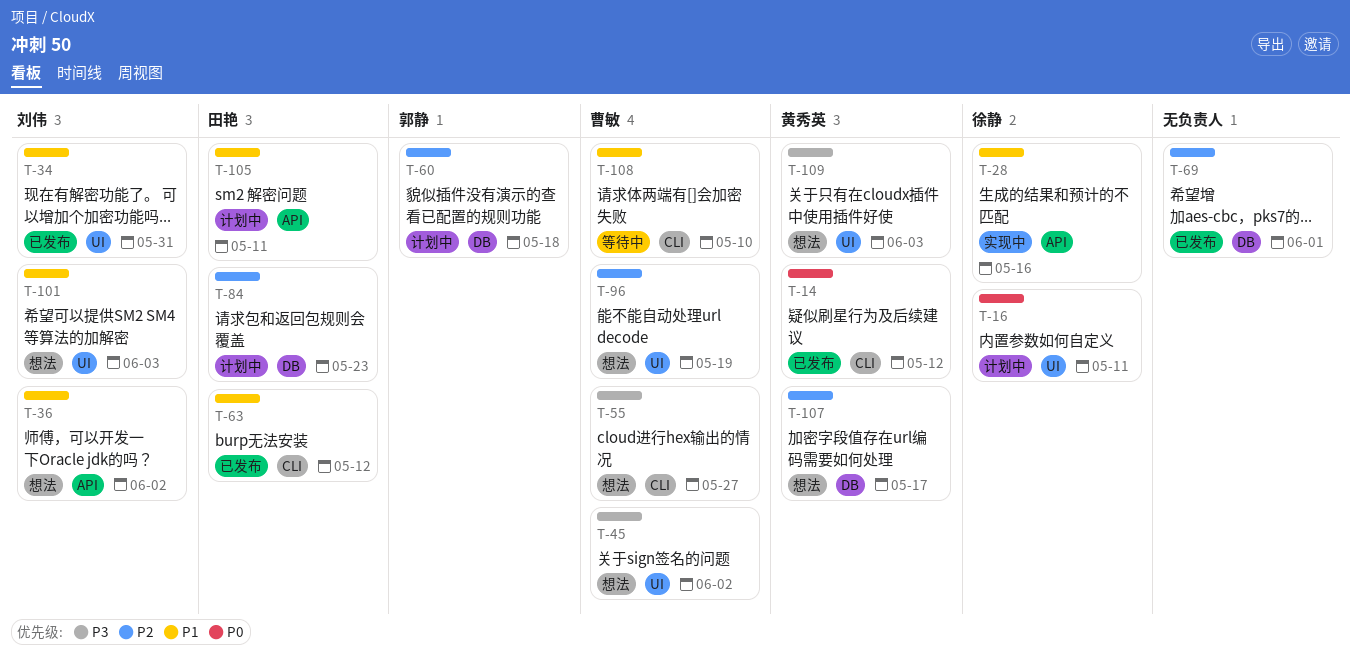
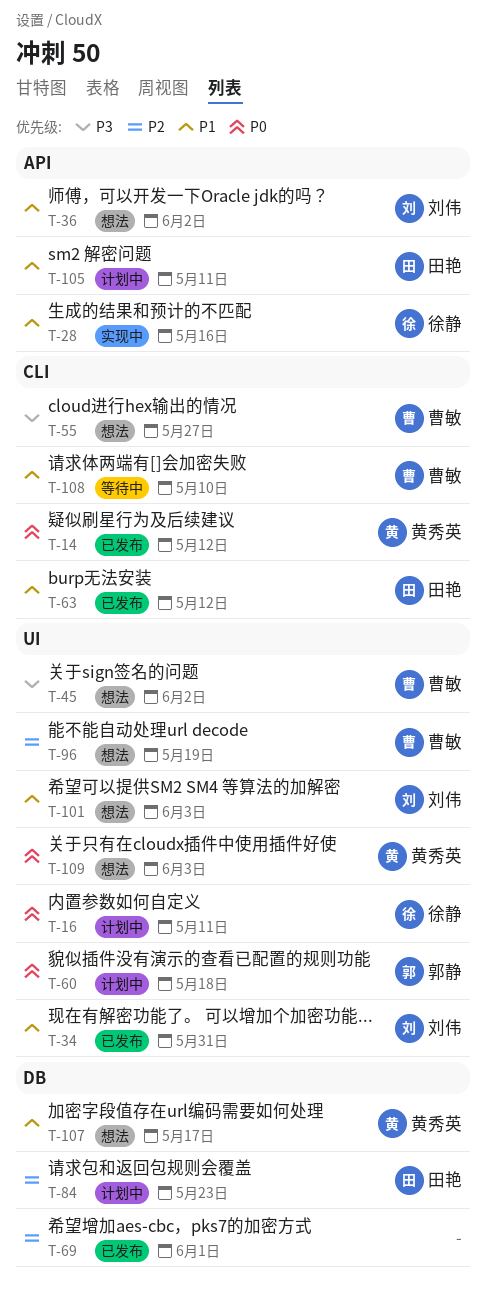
T-60, priority: P2 -> P0
T-60, label: DB -> UI
T-107, priority: P2 -> P1
T-109, priority: P3 -> P0

